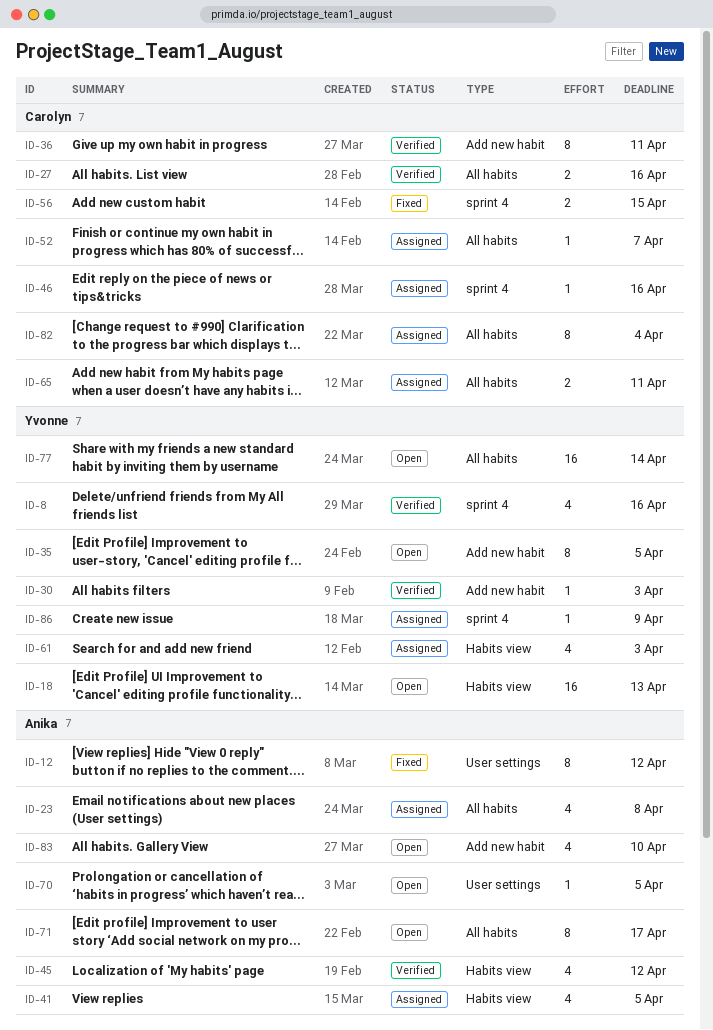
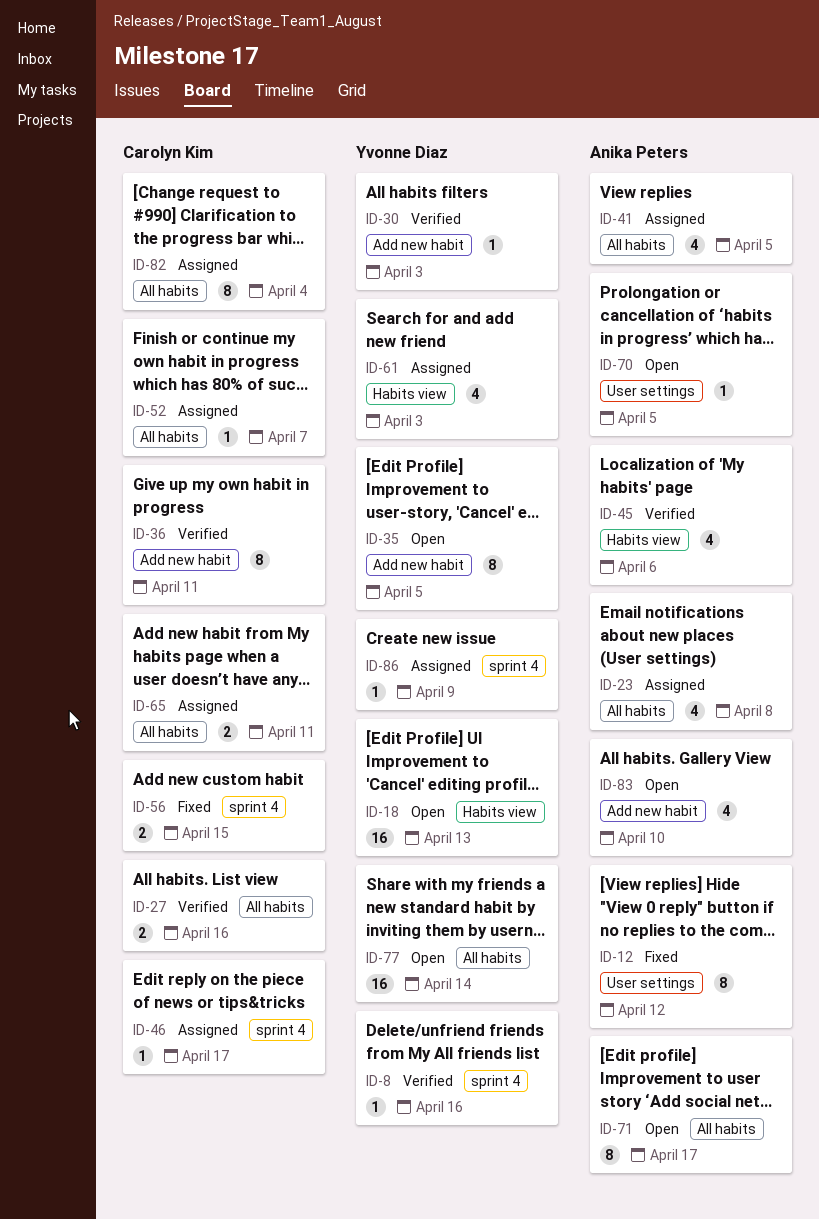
ID-8, estimate: 4 -> 1
ID-41, label: Habits view -> All habits
ID-45, due: Apr 12 -> Apr 6
ID-46, due: Apr 16 -> Apr 17

